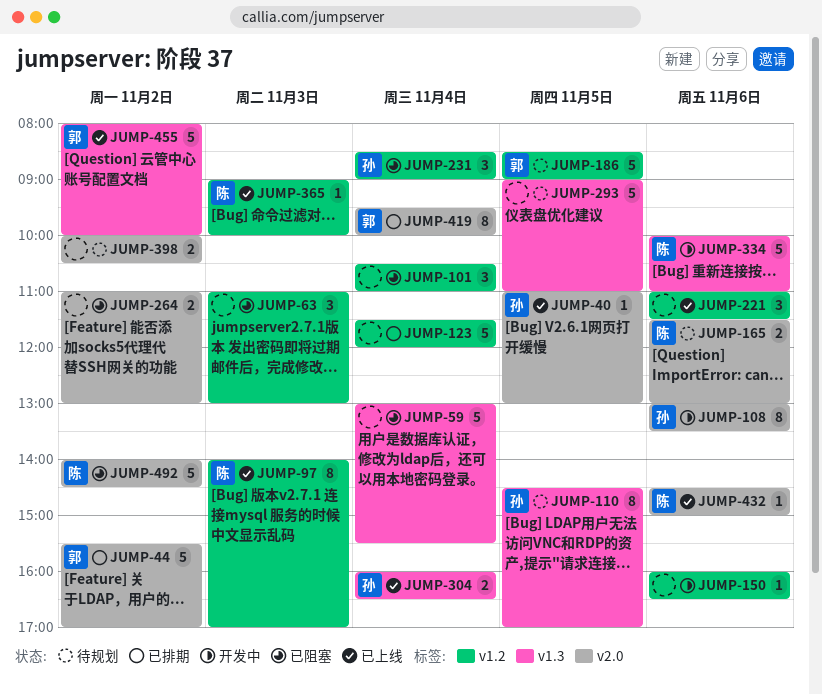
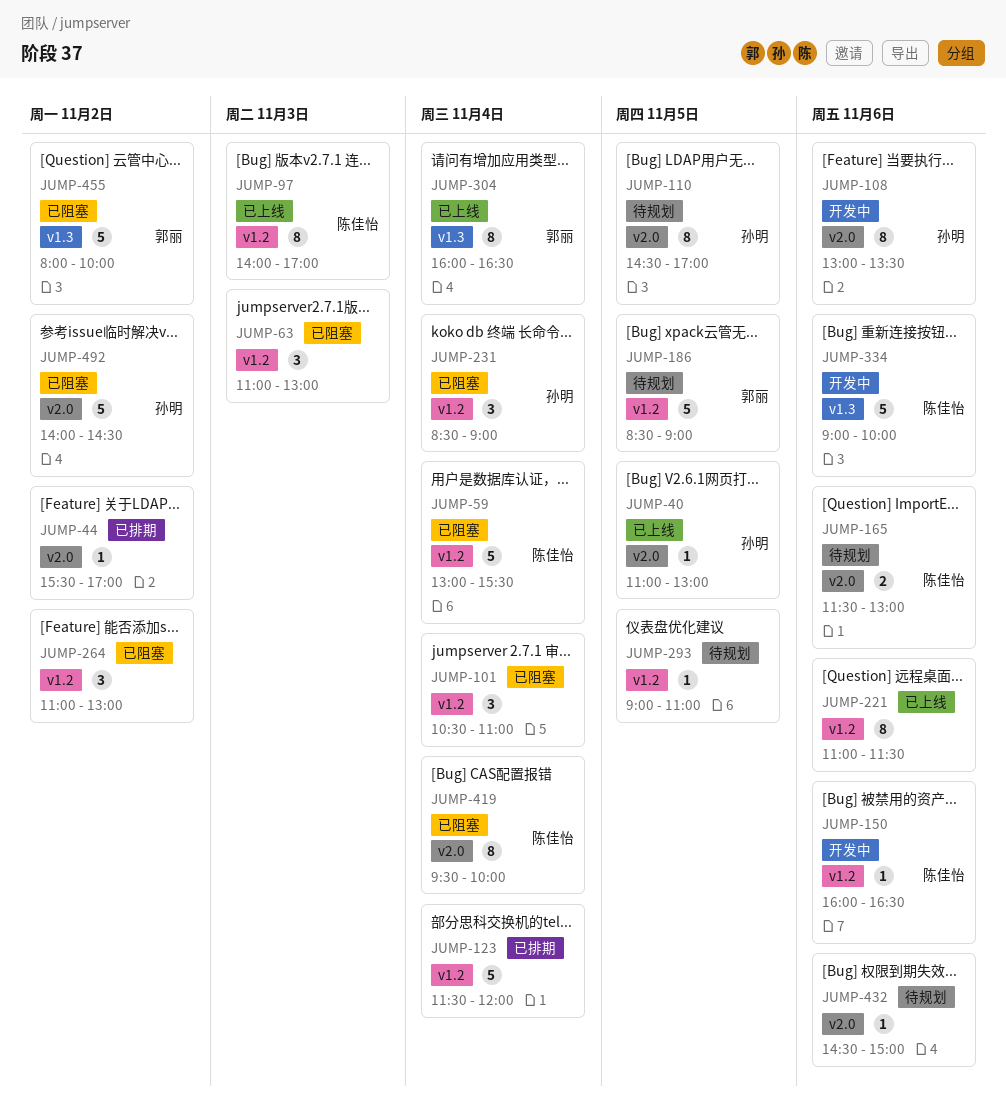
JUMP-44, owner: 郭丽 -> none
JUMP-44, estimate: 5 -> 1
JUMP-59, owner: none -> 陈佳怡
JUMP-59, label: v1.3 -> v1.2
JUMP-110, label: v1.3 -> v2.0
JUMP-150, owner: none -> 陈佳怡
JUMP-221, estimate: 3 -> 8
JUMP-264, label: v2.0 -> v1.2
JUMP-264, estimate: 2 -> 3
JUMP-293, label: v1.3 -> v1.2
JUMP-293, estimate: 5 -> 1
JUMP-304, owner: 孙明 -> 郭丽
JUMP-304, estimate: 2 -> 8
JUMP-334, begins: 10:00 -> 09:00
JUMP-334, ends: 11:00 -> 10:00
JUMP-365: present -> none
JUMP-398: present -> none
JUMP-419, status: 已排期 -> 已阻塞
JUMP-419, owner: 郭丽 -> 陈佳怡
JUMP-432, status: 已上线 -> 待规划
JUMP-432, owner: 陈佳怡 -> none
JUMP-455, status: 已上线 -> 已阻塞
JUMP-492, owner: 陈佳怡 -> 孙明

